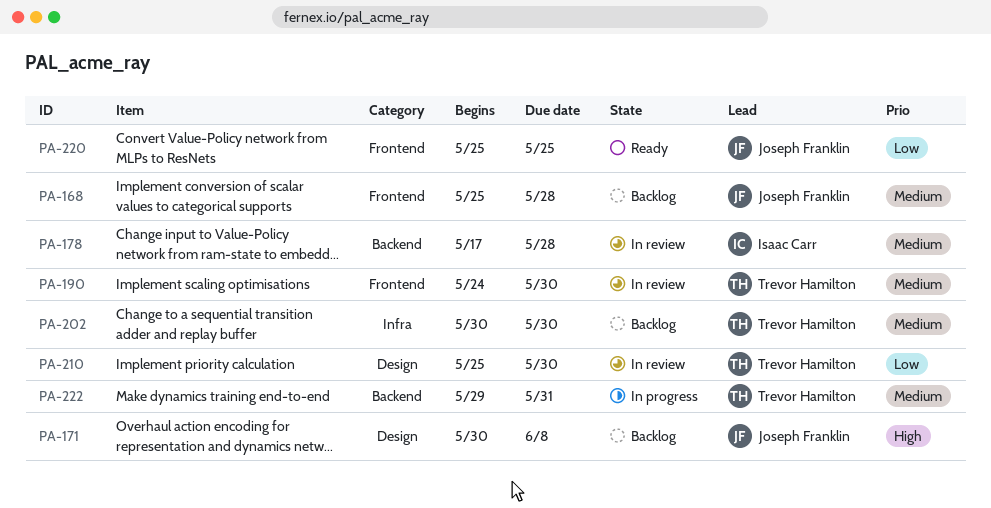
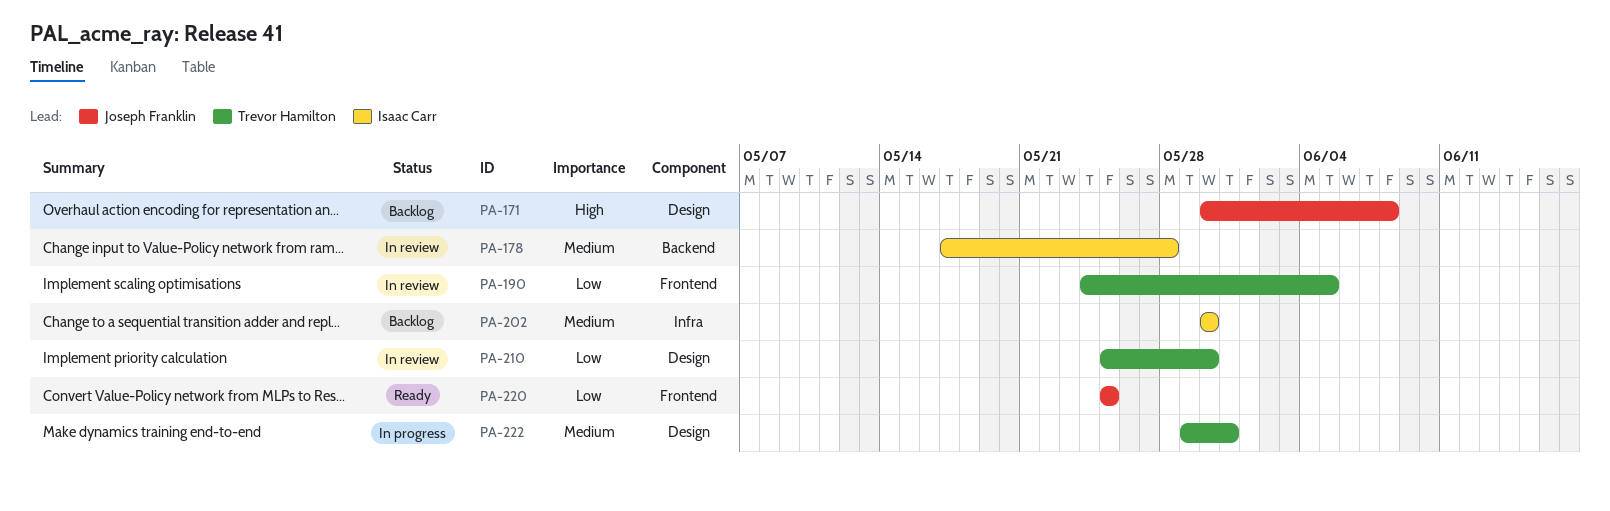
PA-168: present -> none
PA-190, priority: Medium -> Low
PA-190, due: May 30 -> Jun 5
PA-202, owner: Trevor Hamilton -> Isaac Carr
PA-222, label: Backend -> Design

